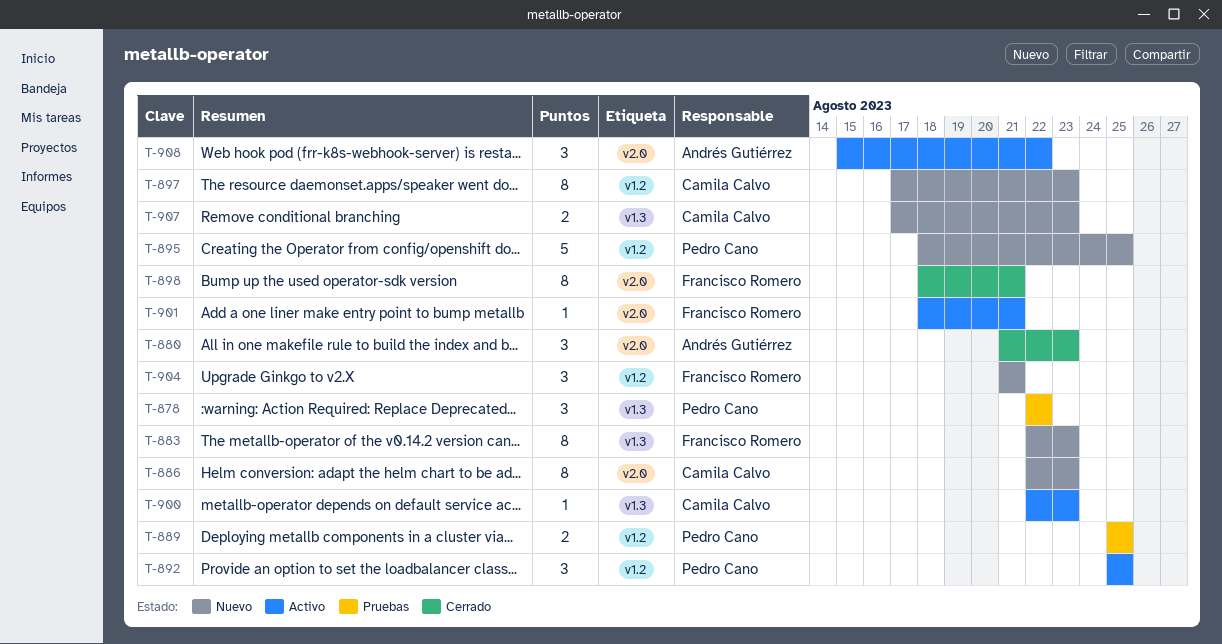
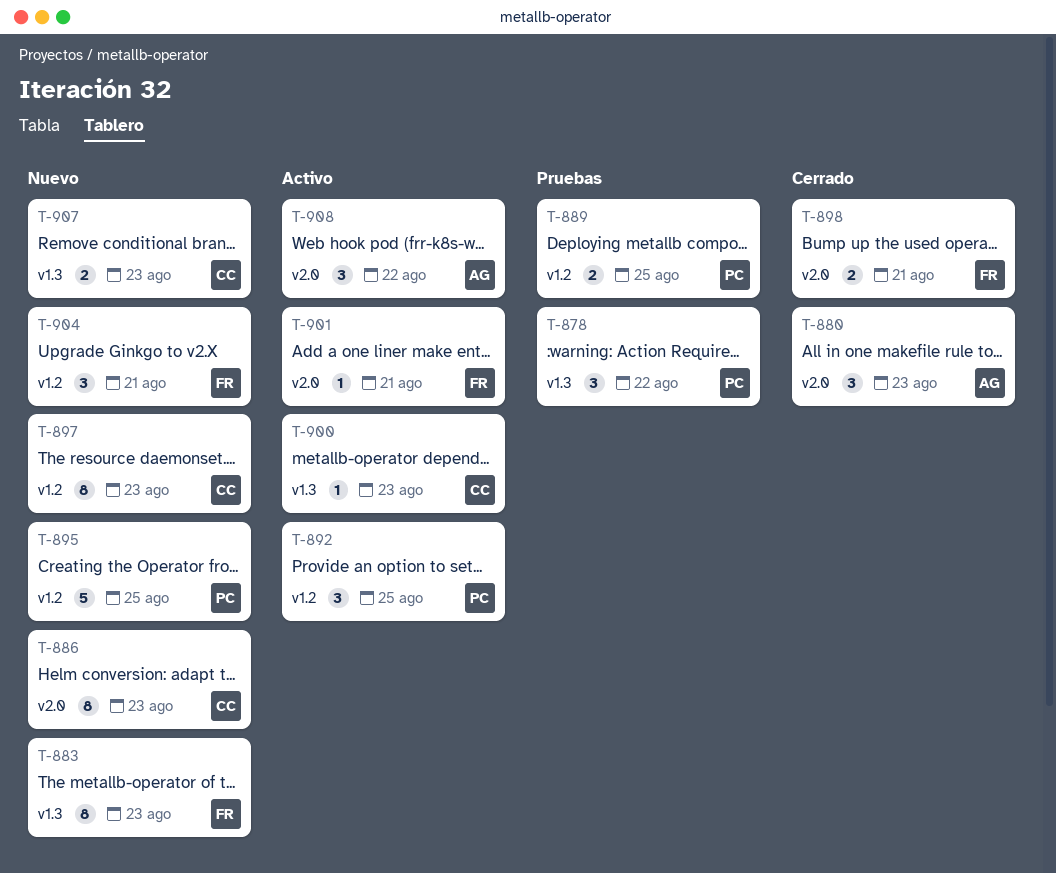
T-898, estimate: 8 -> 2

